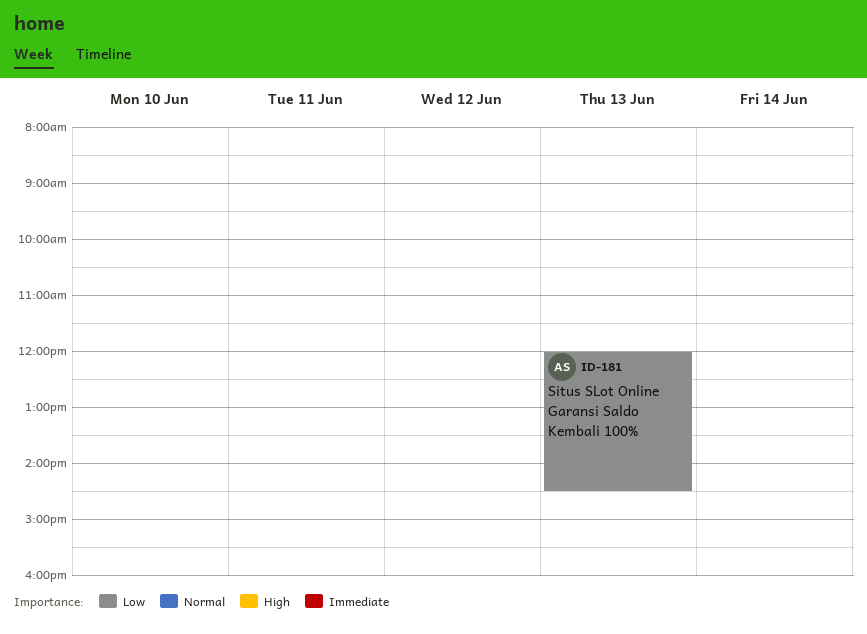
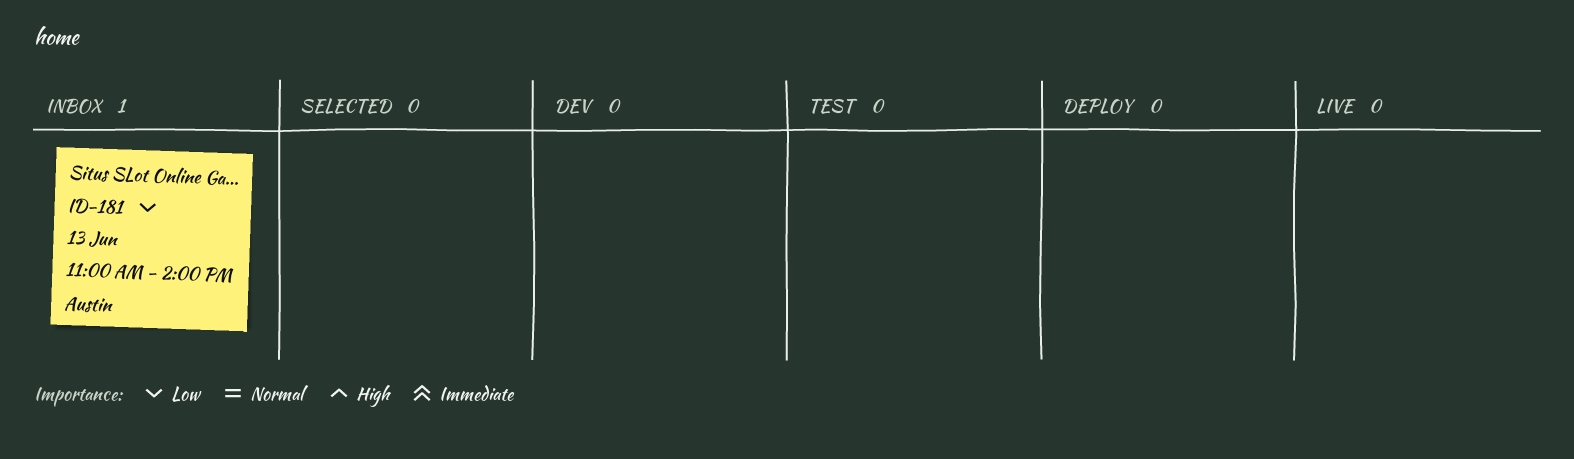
ID-181, begins: 12:00 -> 11:00
ID-181, ends: 14:30 -> 14:00

